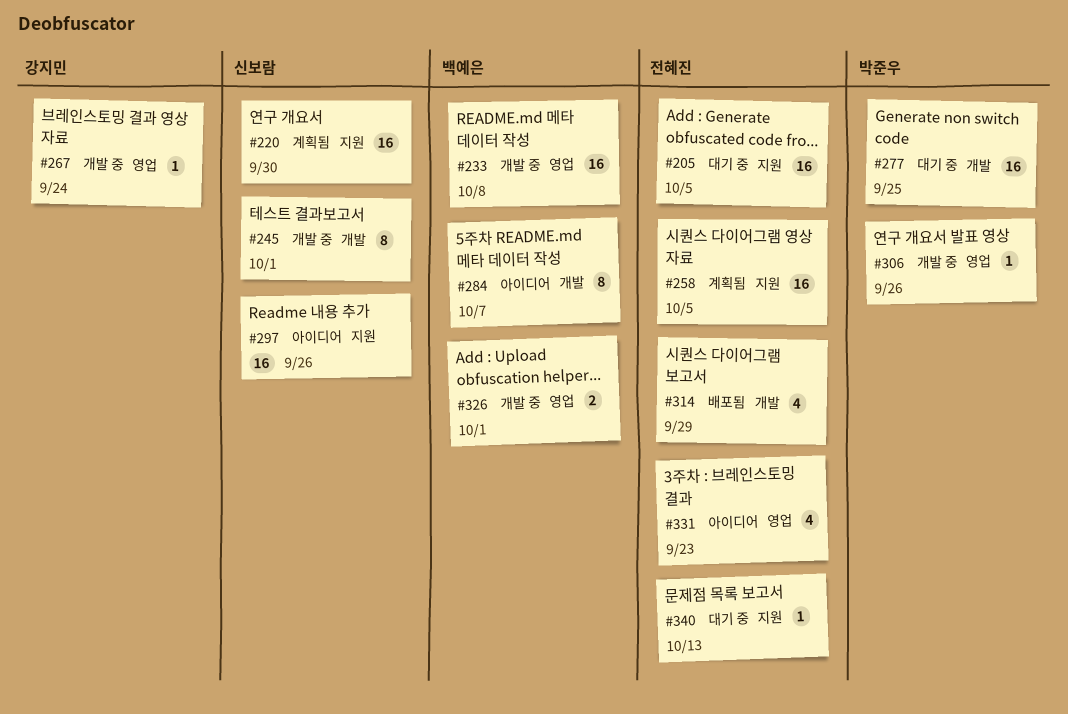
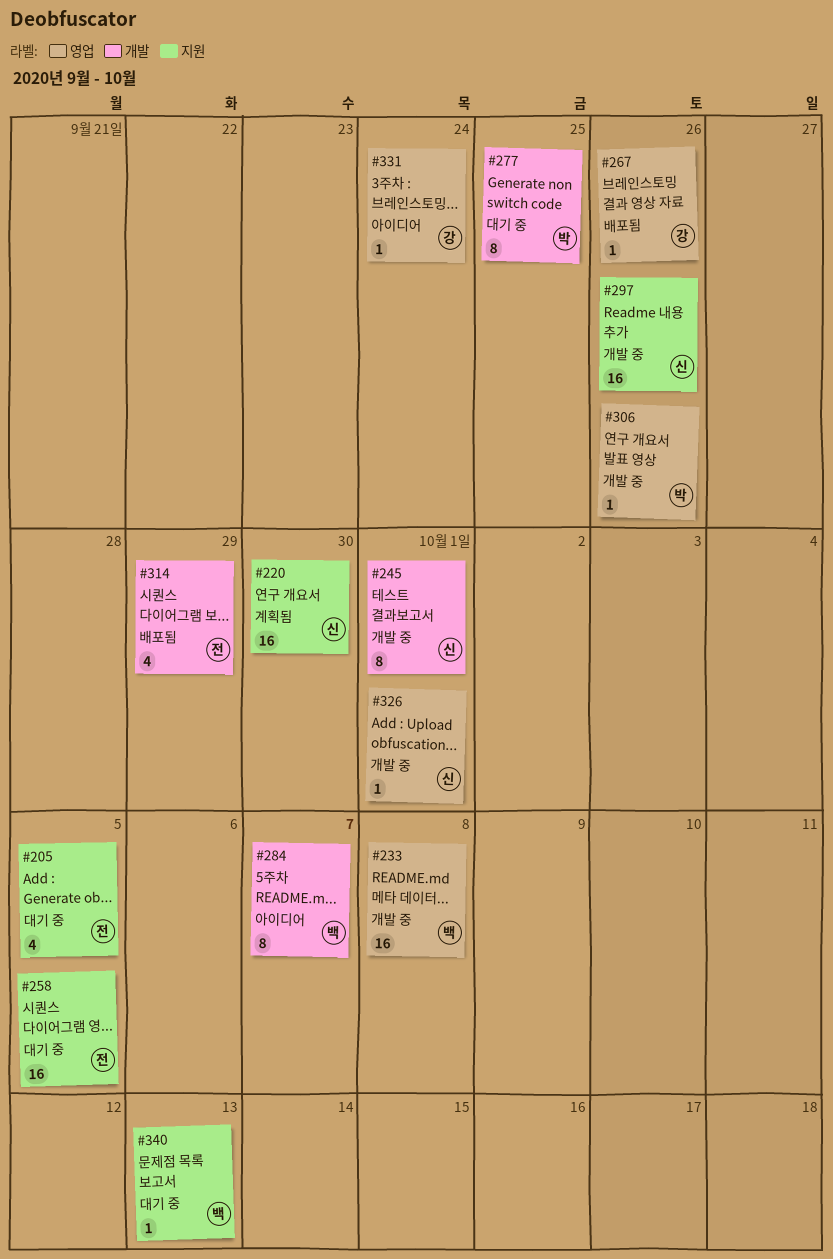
#205, estimate: 16 -> 4
#258, status: 계획됨 -> 대기 중
#267, status: 개발 중 -> 배포됨
#267, due: Sep 24 -> Sep 26
#277, estimate: 16 -> 8
#297, status: 아이디어 -> 개발 중
#326, owner: 백예은 -> 신보람
#326, estimate: 2 -> 1
#331, owner: 전혜진 -> 강지민
#331, estimate: 4 -> 1
#331, due: Sep 23 -> Sep 24
#340, owner: 전혜진 -> 백예은

